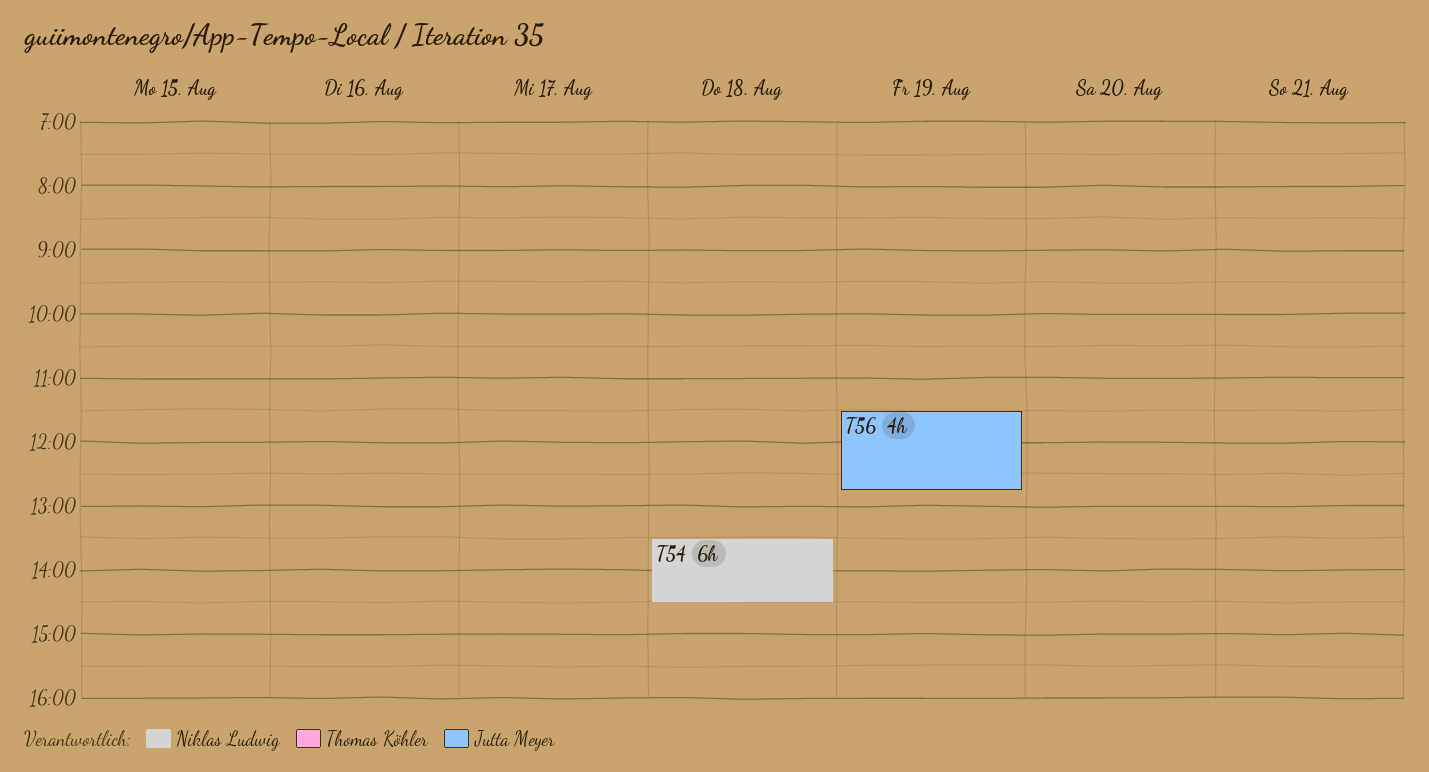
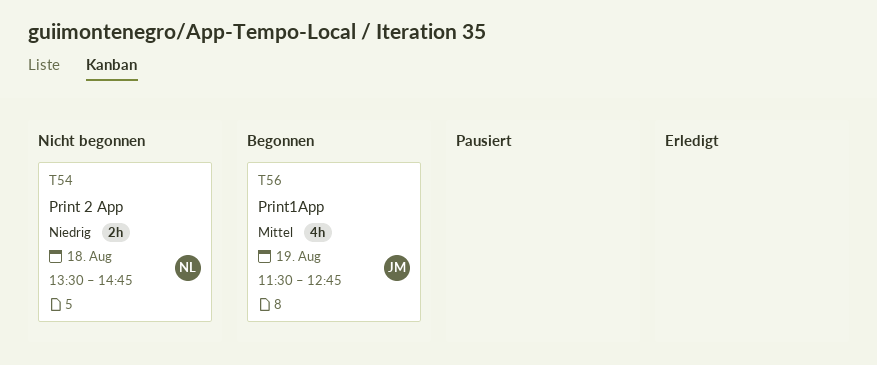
T54, estimate: 6h -> 2h
T54, ends: 14:30 -> 14:45

